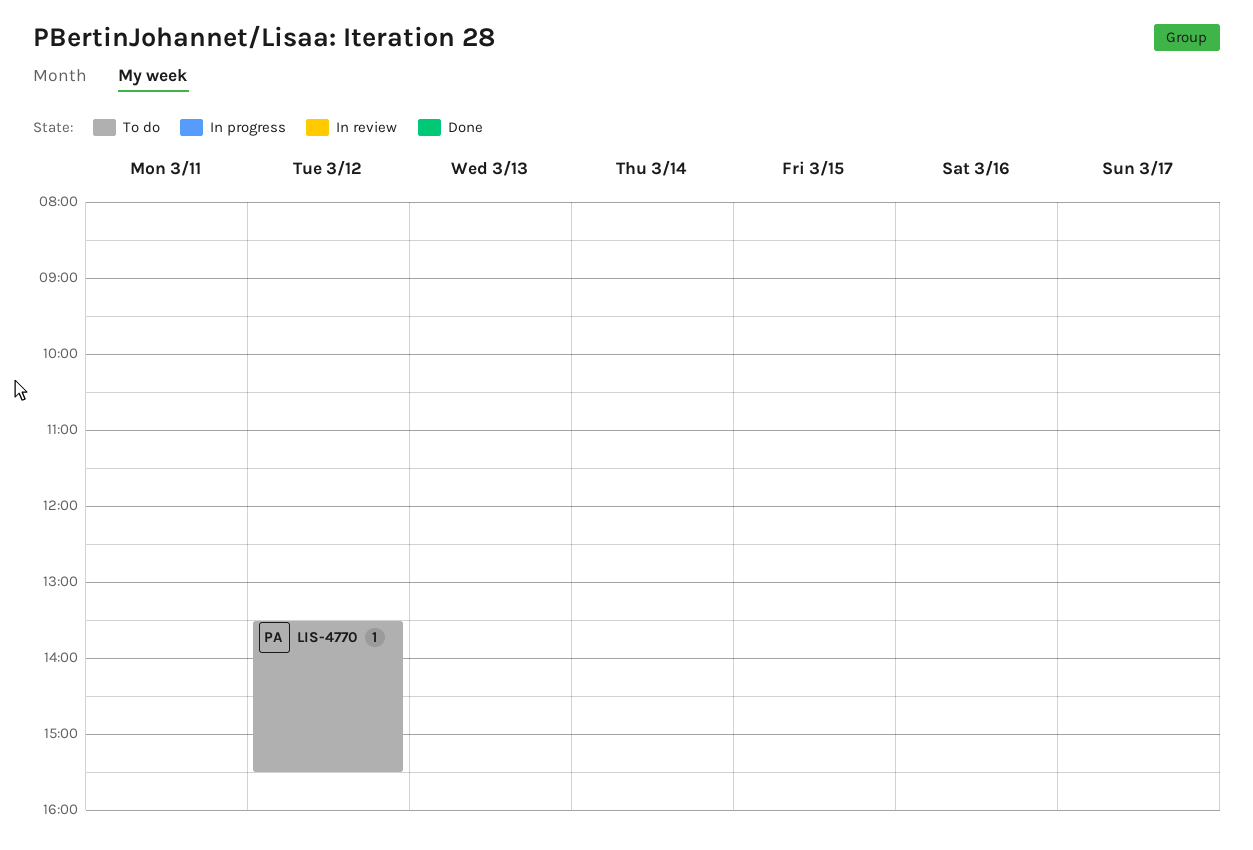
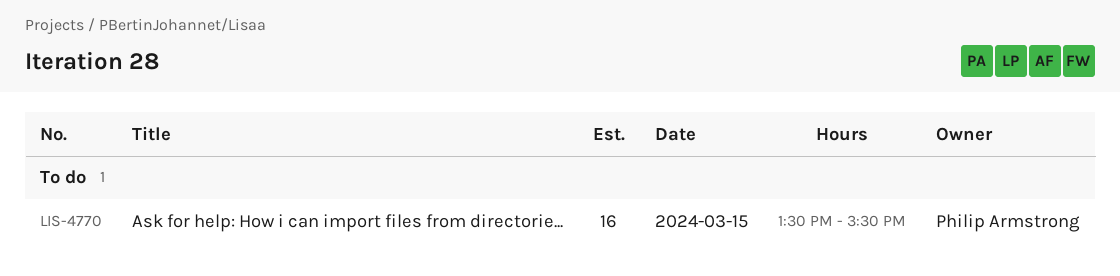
LIS-4770, estimate: 1 -> 16
LIS-4770, day: Mar 12 -> Mar 15

